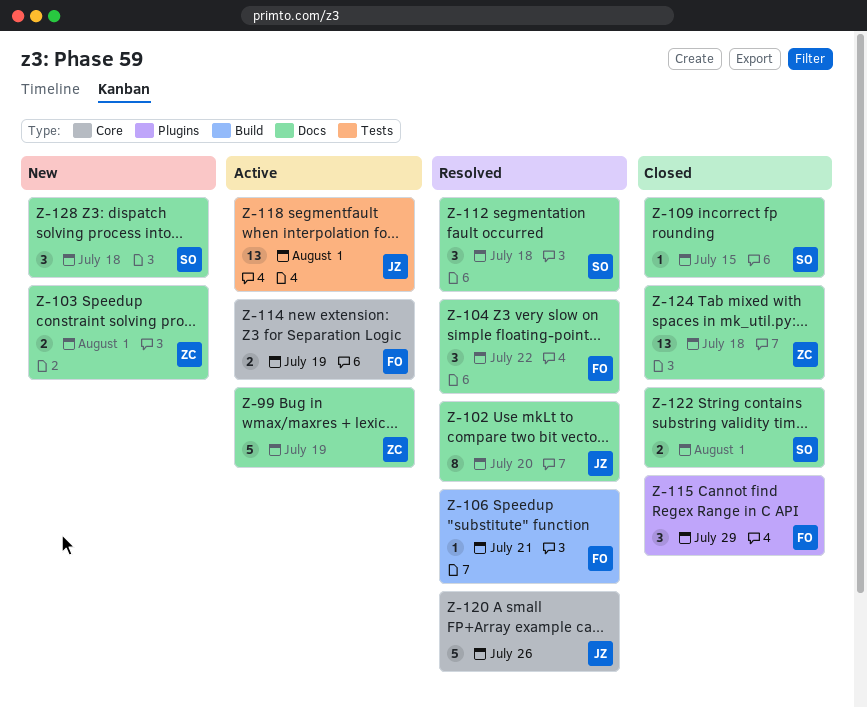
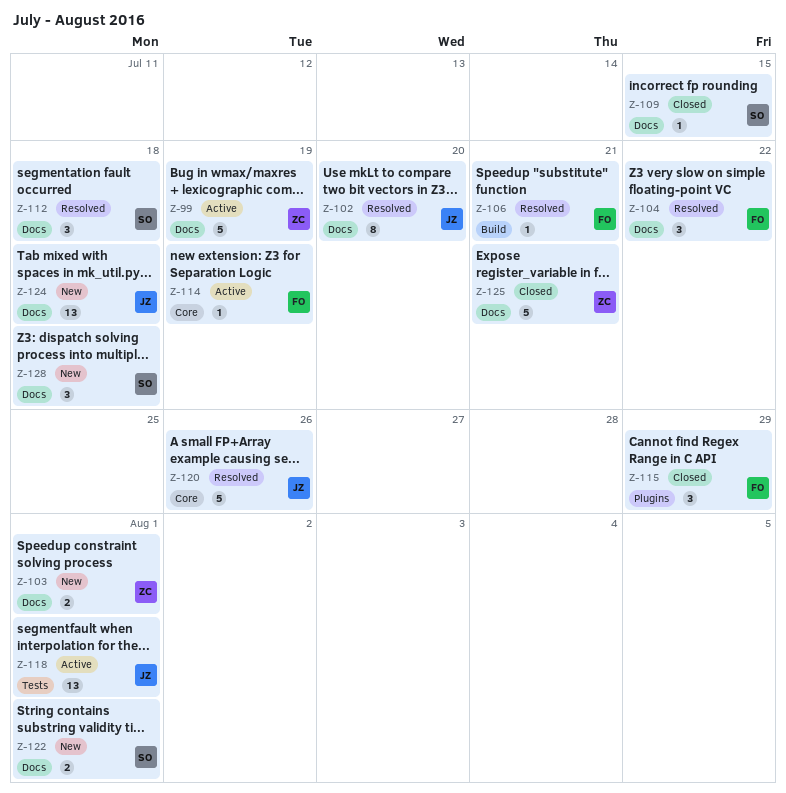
Z-114, estimate: 2 -> 1
Z-122, status: Closed -> New
Z-124, status: Closed -> New
Z-124, owner: ZC -> JZ
Z-125: none -> present

